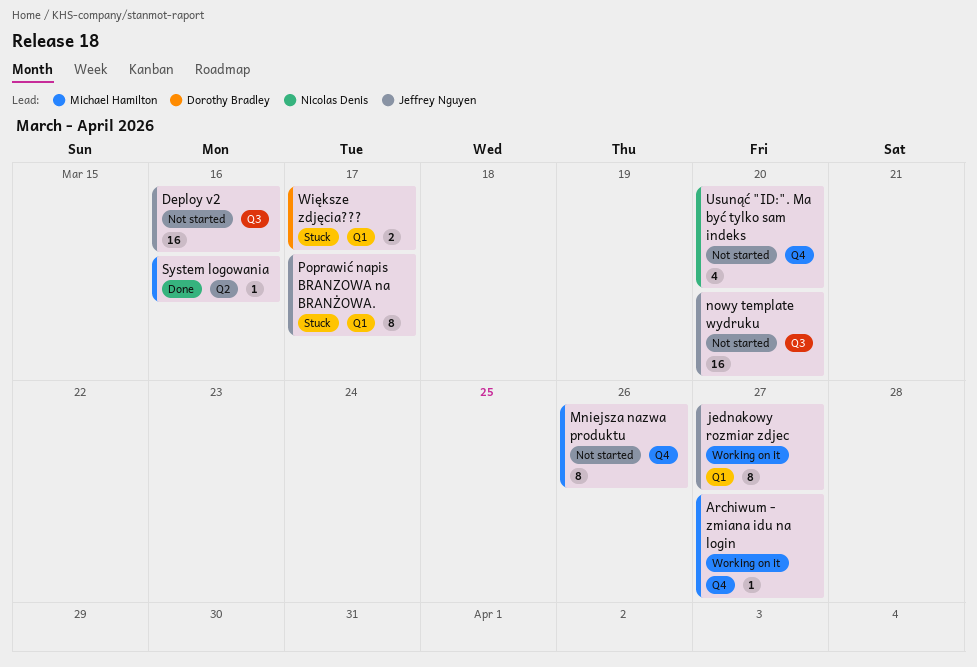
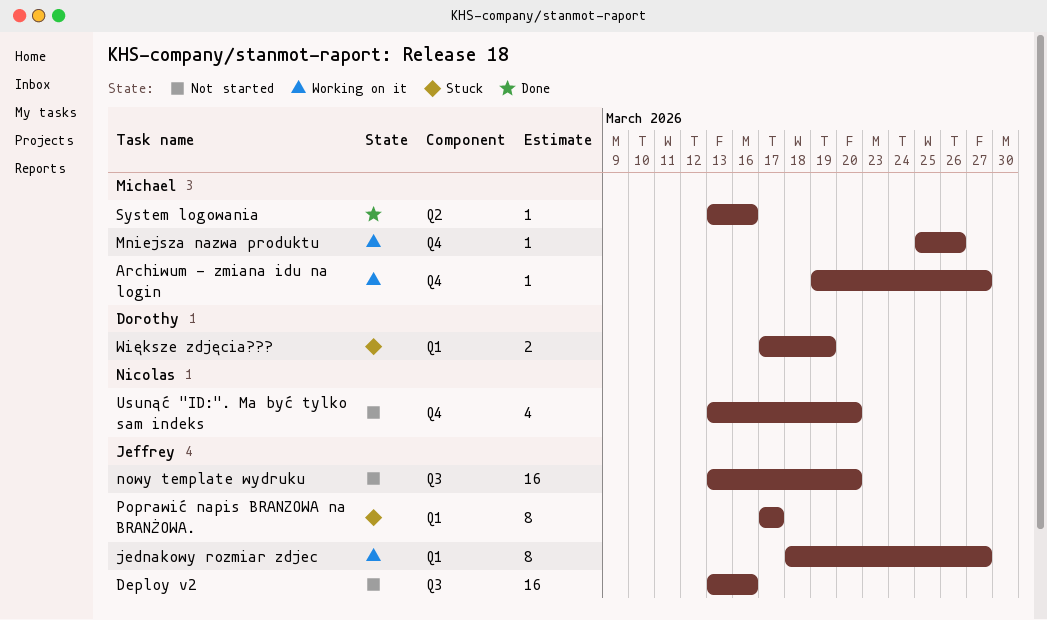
Mniejsza nazwa produktu, status: Not started -> Working on it
Mniejsza nazwa produktu, estimate: 8 -> 1
Większe zdjęcia???, due: Mar 17 -> Mar 19

